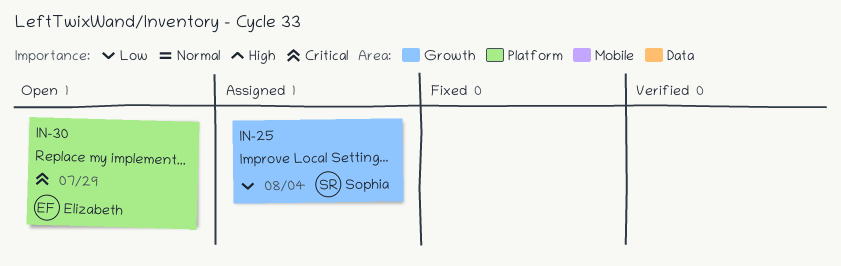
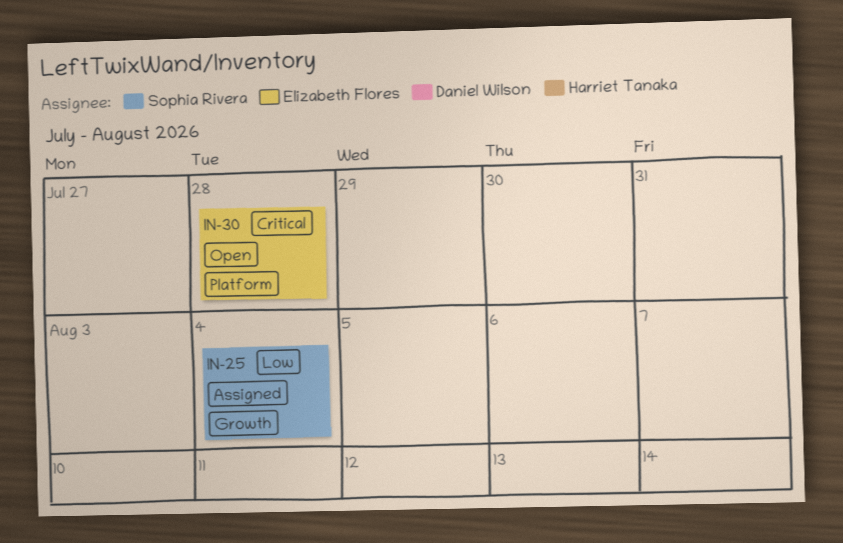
IN-30, due: Jul 29 -> Jul 28

